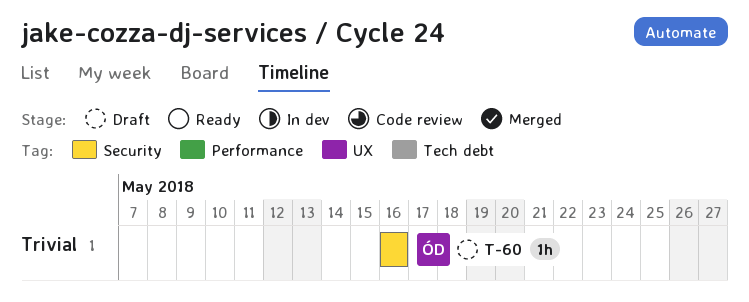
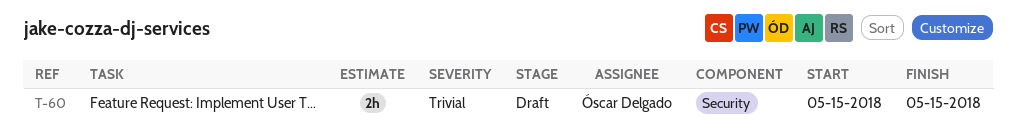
T-60, estimate: 1h -> 2h
T-60, start: May 16 -> May 15
T-60, due: May 16 -> May 15

